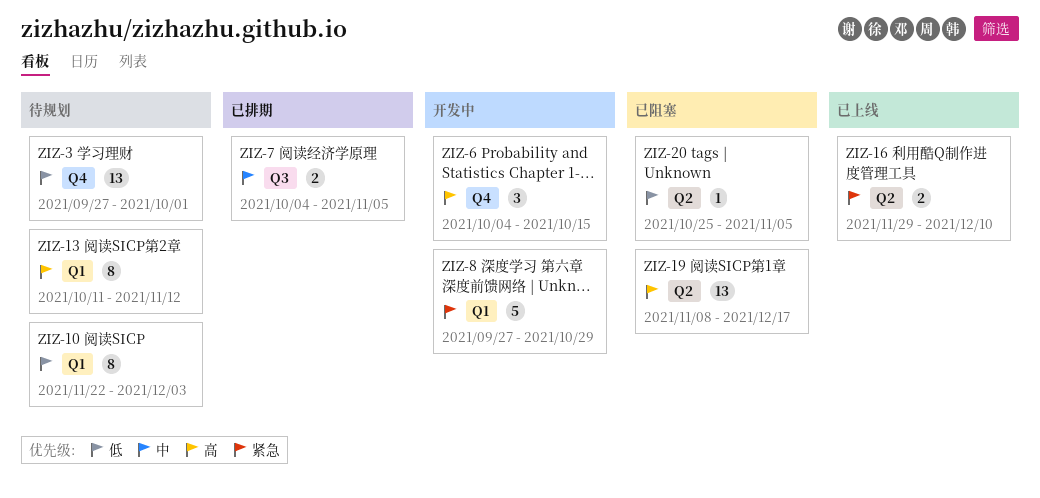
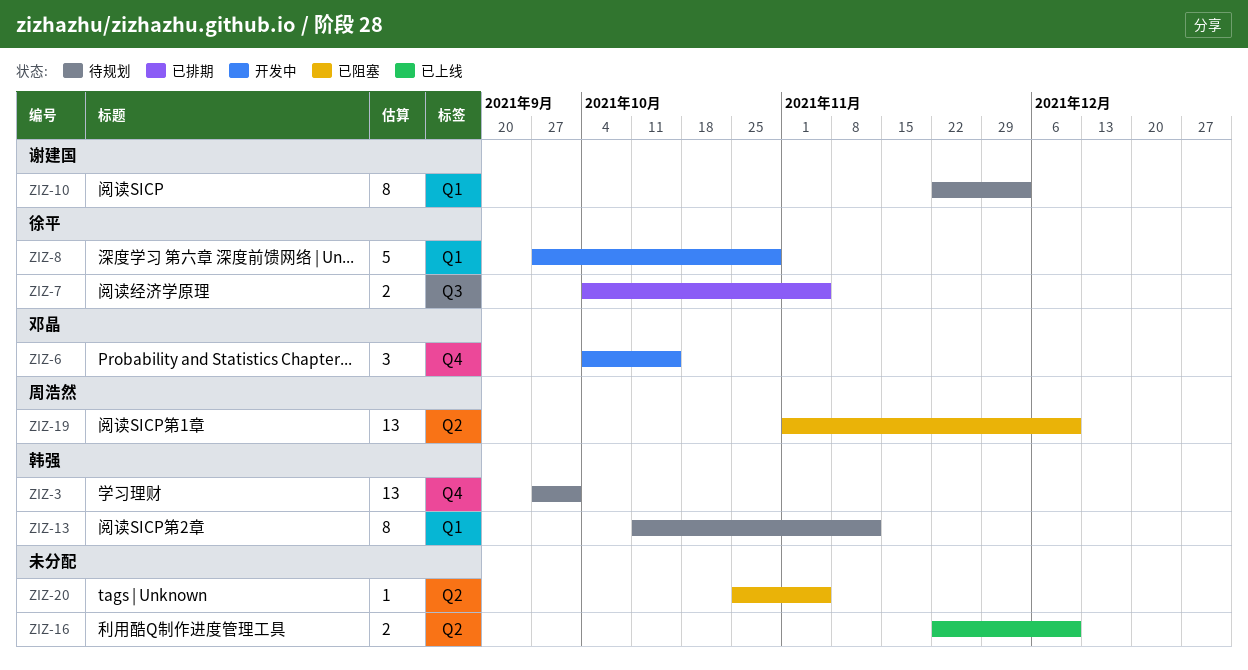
ZIZ-16, start: Nov 29 -> Nov 22
ZIZ-19, start: Nov 8 -> Nov 1
ZIZ-19, due: Dec 17 -> Dec 10

